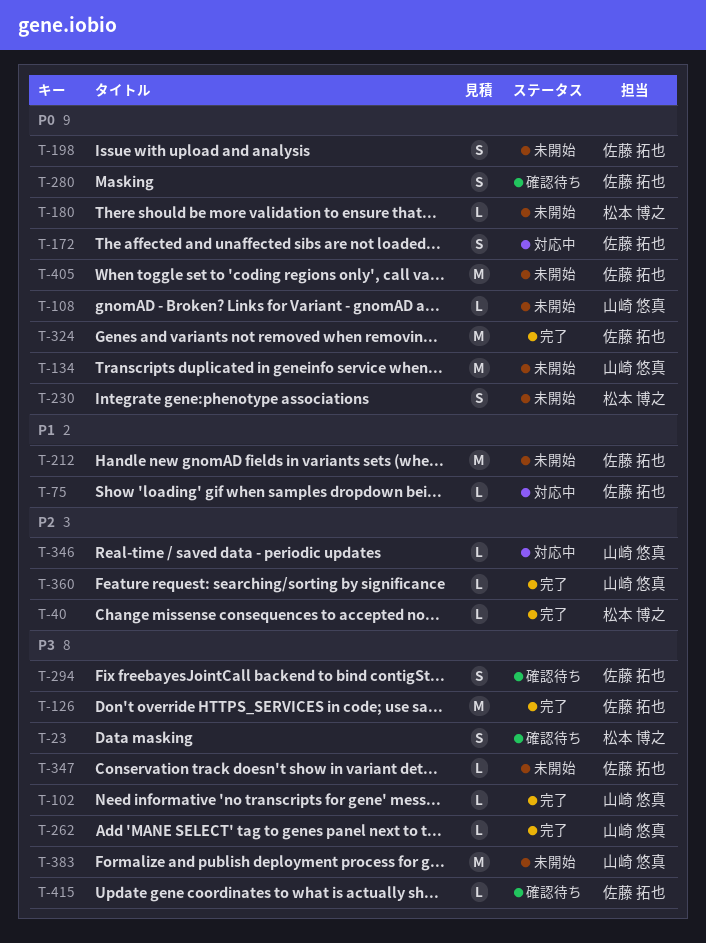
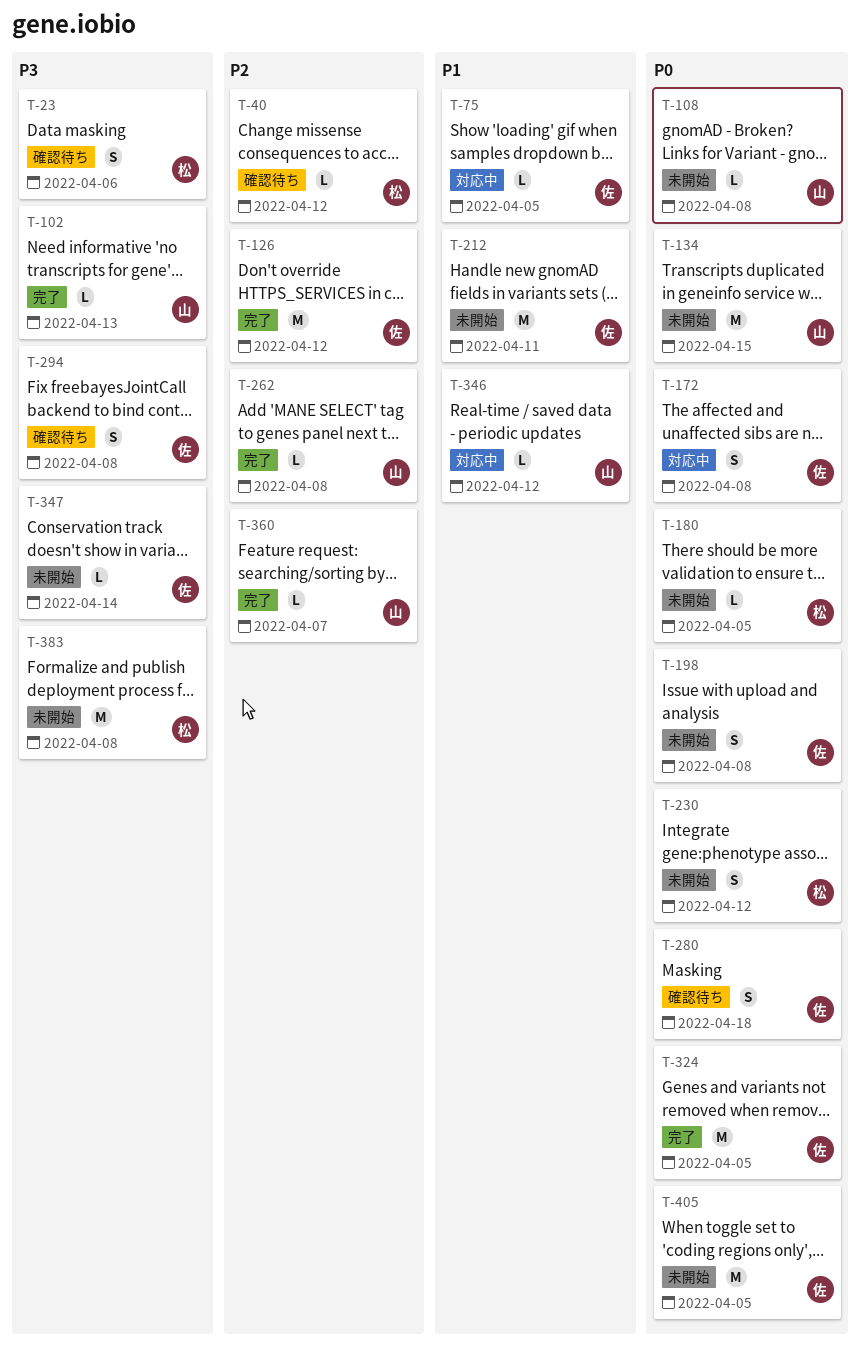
T-40, status: 完了 -> 確認待ち
T-126, priority: P3 -> P2
T-262, priority: P3 -> P2
T-346, priority: P2 -> P1
T-383, owner: 山崎 悠真 -> 松本 博之
T-415: present -> none

